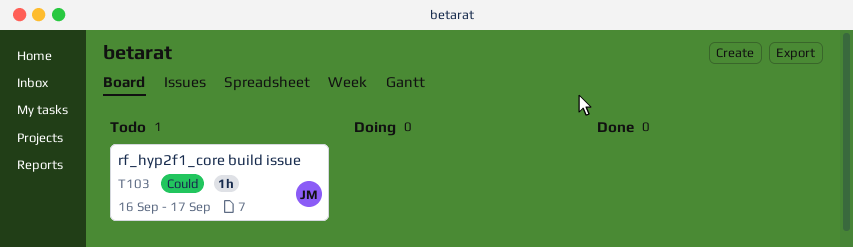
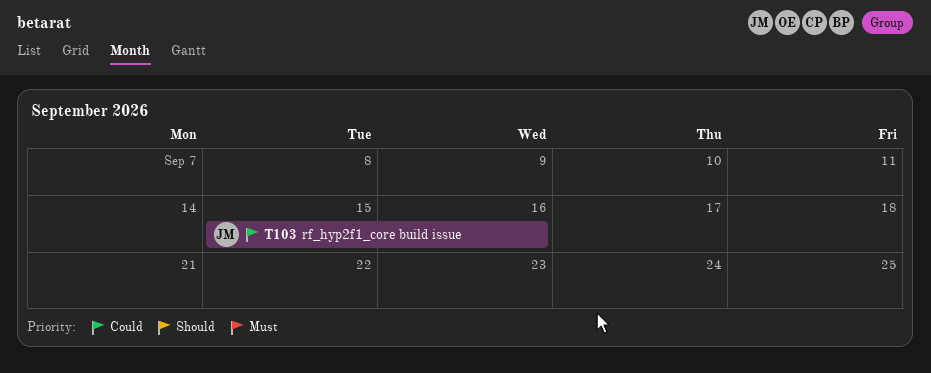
T103, start: Sep 16 -> Sep 15
T103, due: Sep 17 -> Sep 16

